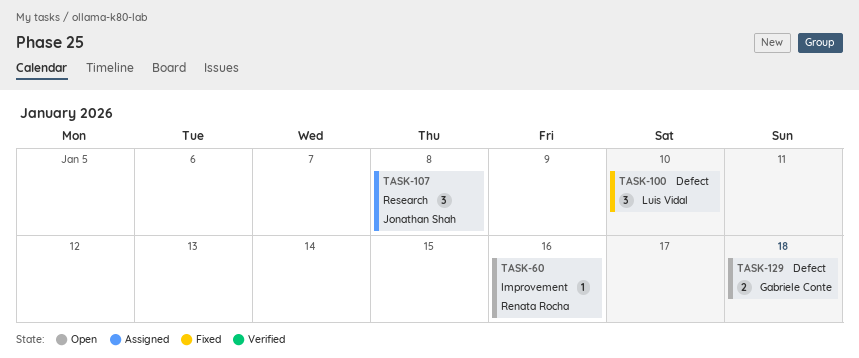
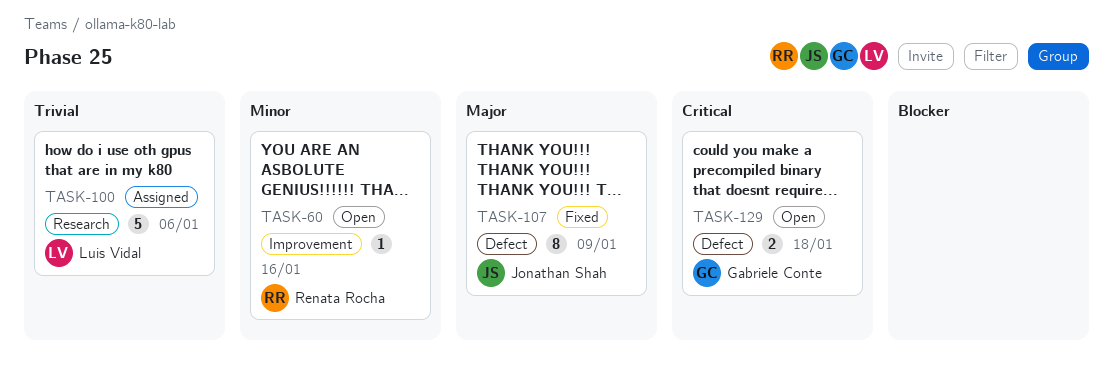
TASK-100, status: Fixed -> Assigned
TASK-100, label: Defect -> Research
TASK-100, estimate: 3 -> 5
TASK-100, due: Jan 10 -> Jan 6
TASK-107, status: Assigned -> Fixed
TASK-107, label: Research -> Defect
TASK-107, estimate: 3 -> 8
TASK-107, due: Jan 8 -> Jan 9

